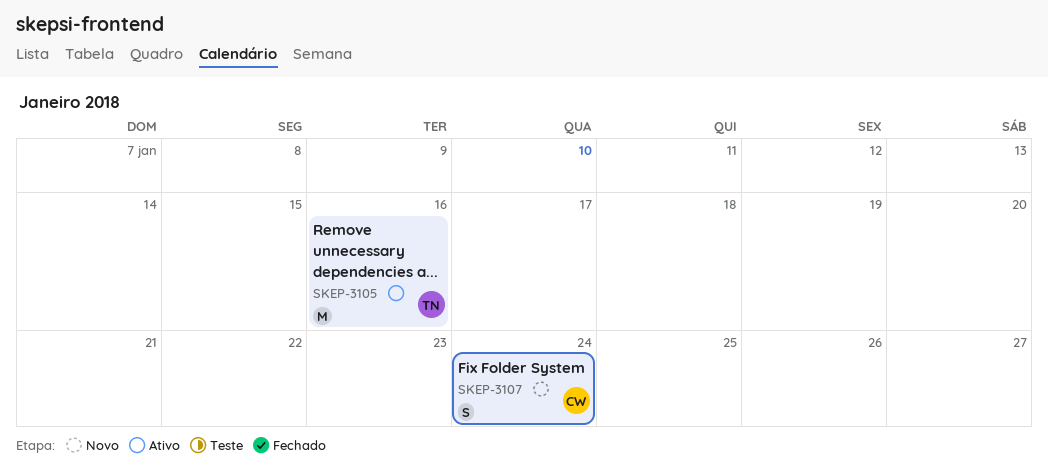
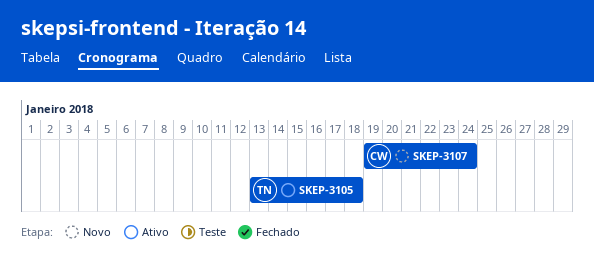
SKEP-3105, due: Jan 16 -> Jan 18

